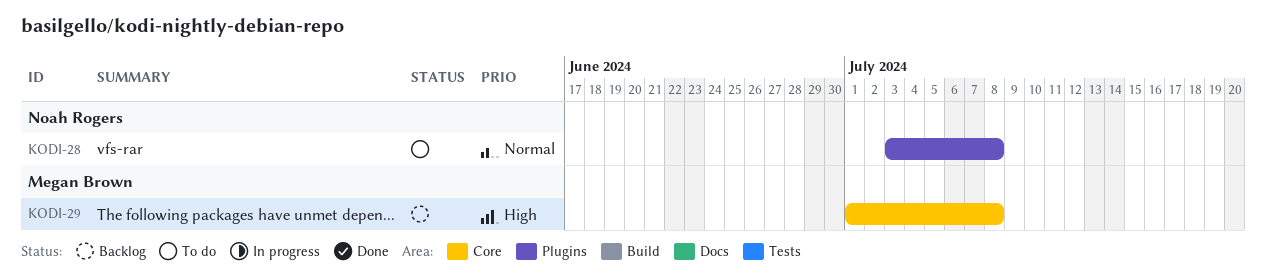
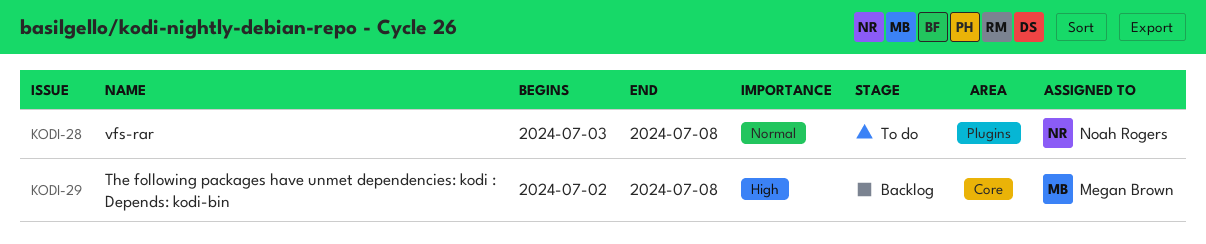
KODI-29, start: Jul 1 -> Jul 2

